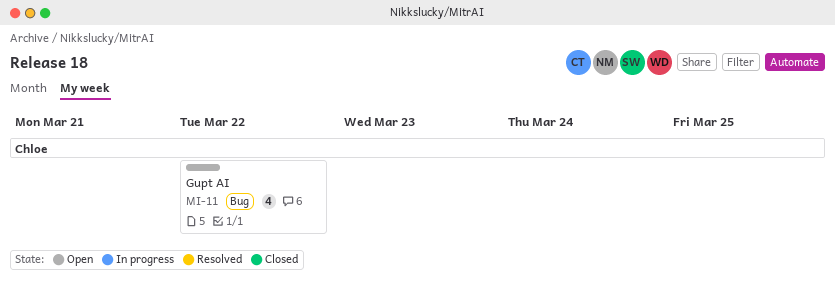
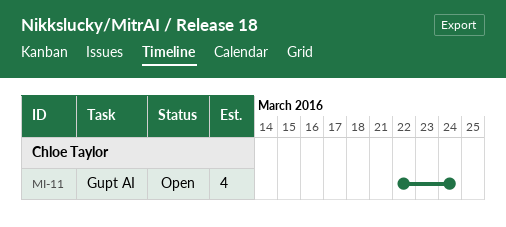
MI-11, due: Mar 22 -> Mar 24

